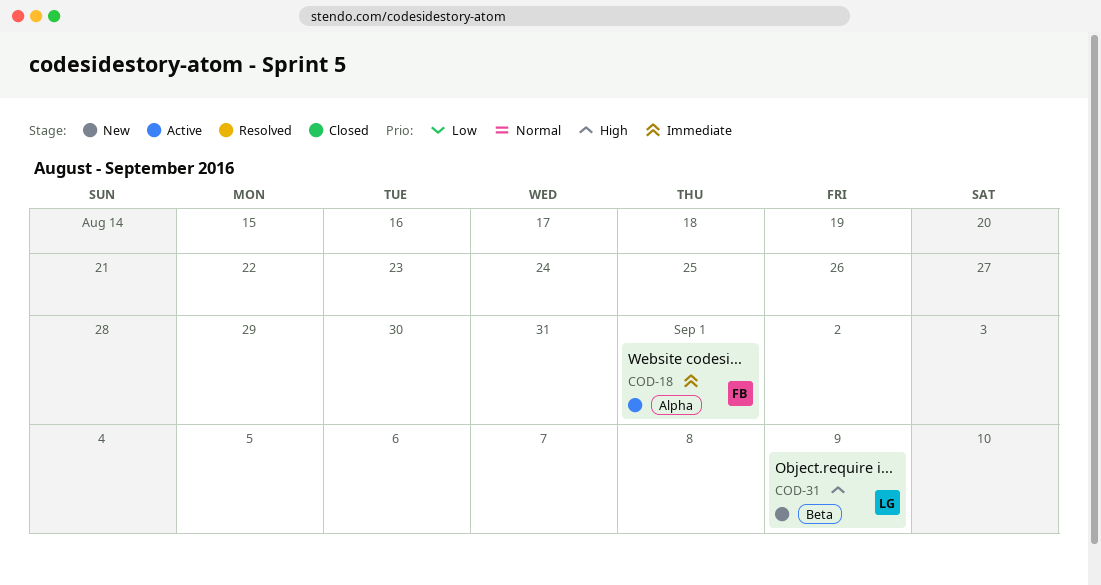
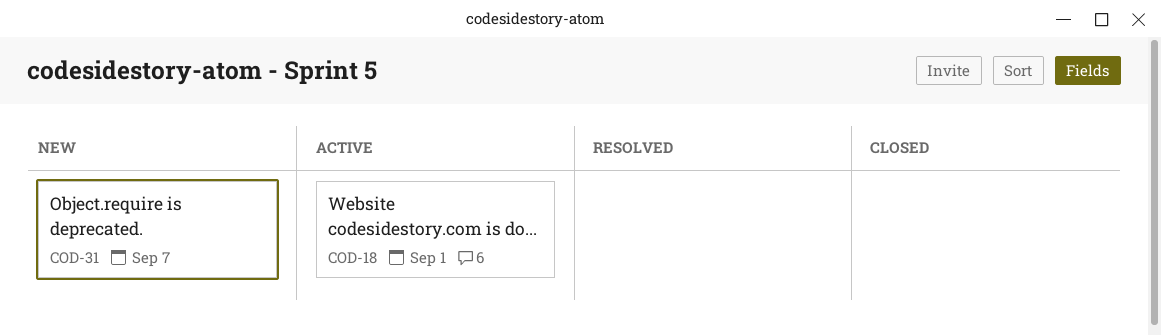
COD-31, due: Sep 9 -> Sep 7

